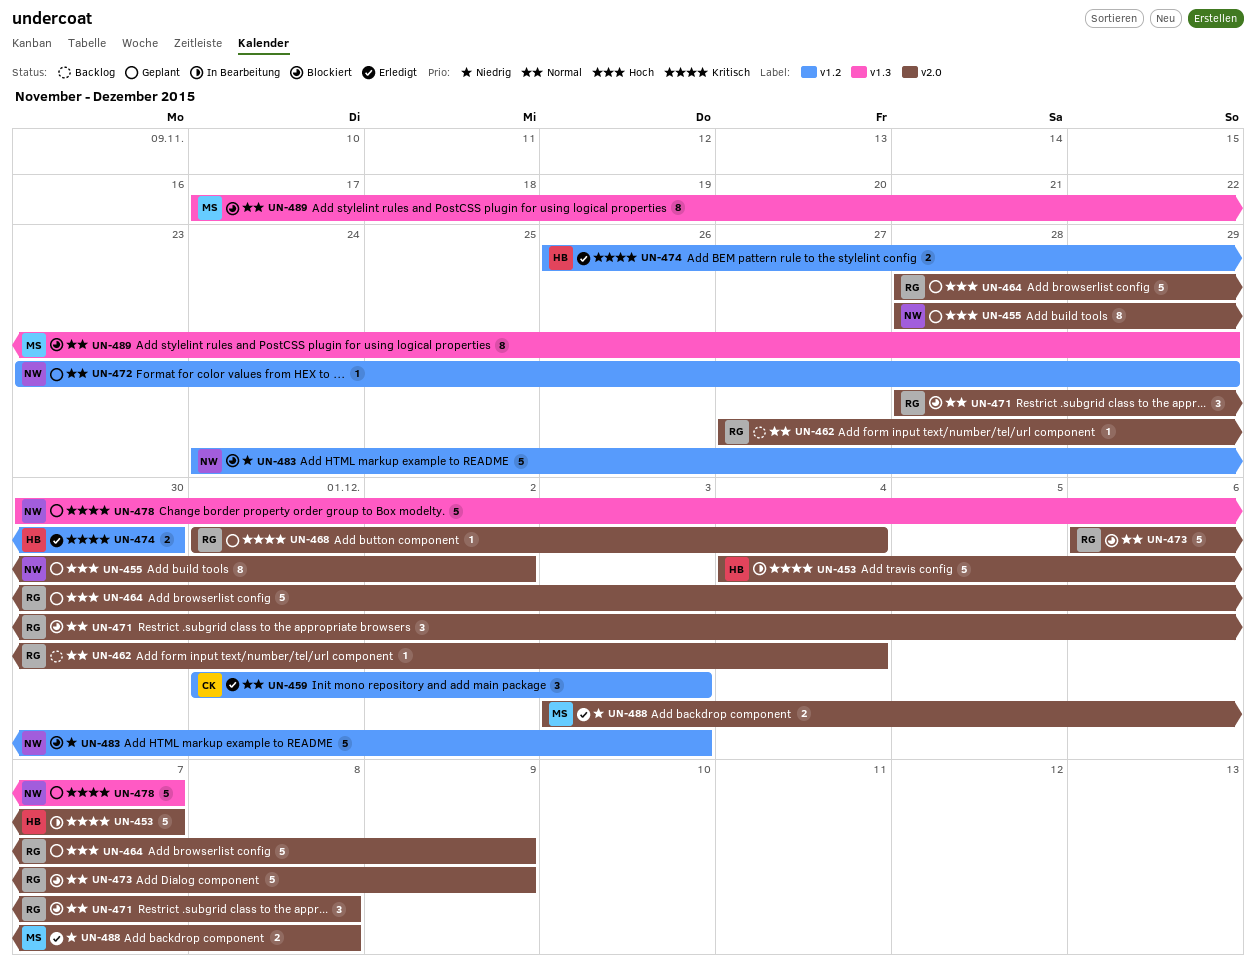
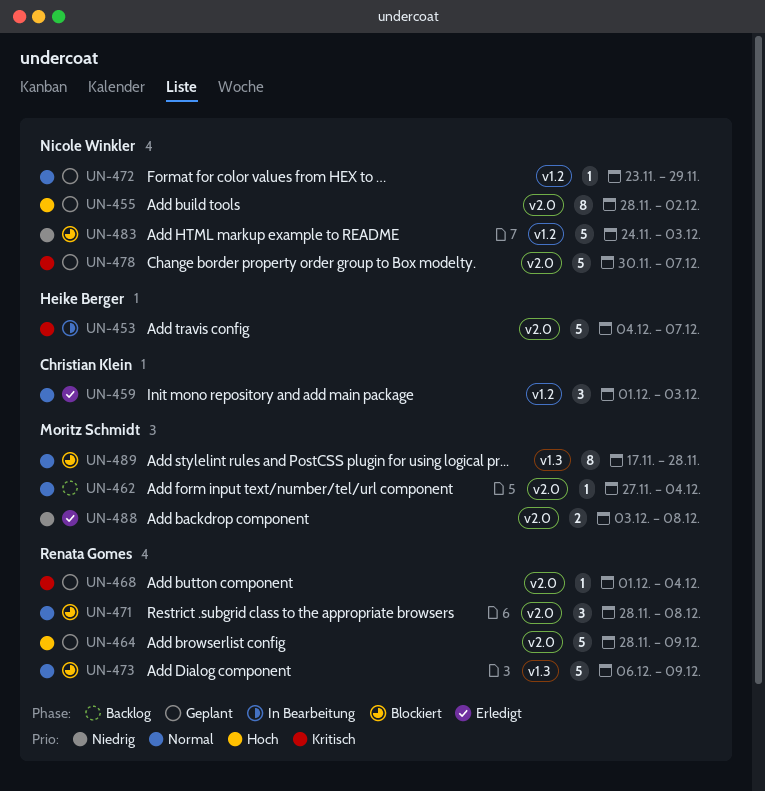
UN-462, owner: Renata Gomes -> Moritz Schmidt
UN-473, label: v2.0 -> v1.3
UN-474: present -> none
UN-478, label: v1.3 -> v2.0
UN-489, due: Nov 29 -> Nov 28

